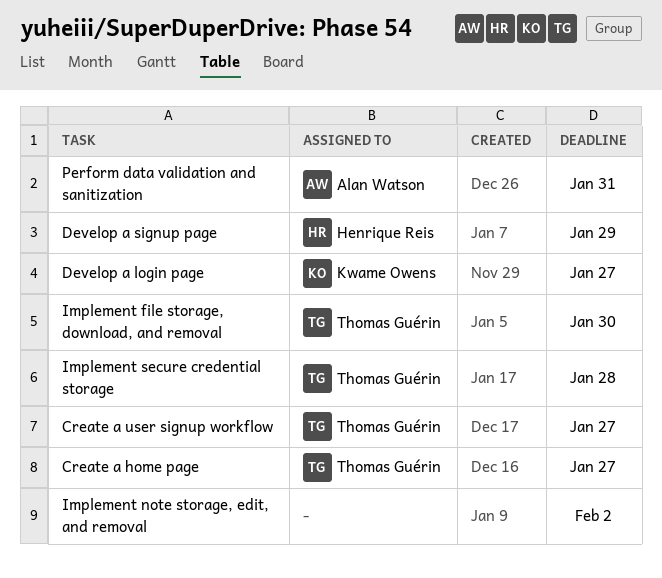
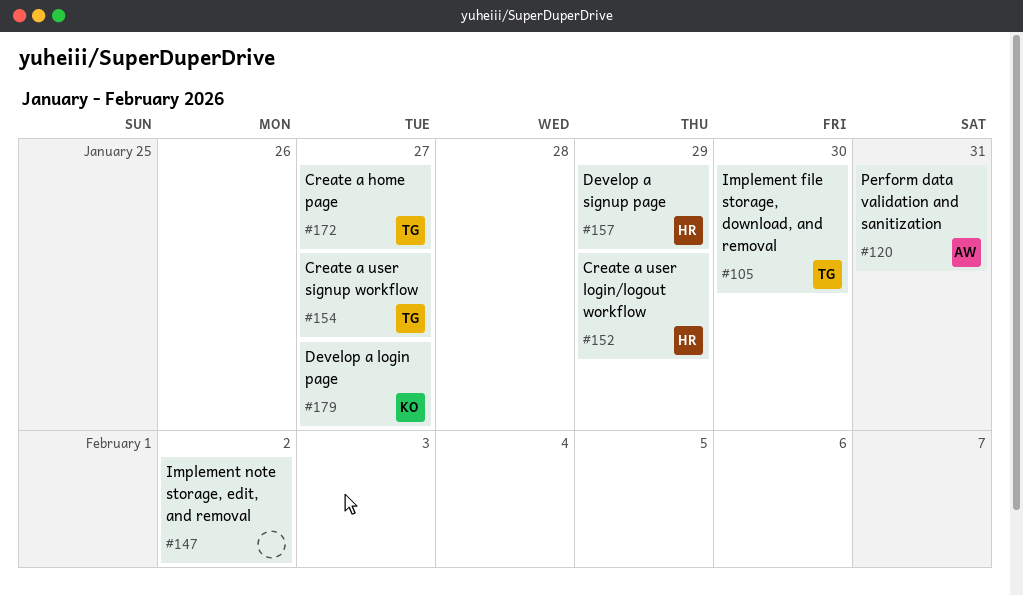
Create a user login/logout workflow: none -> present
Implement secure credential storage: present -> none

